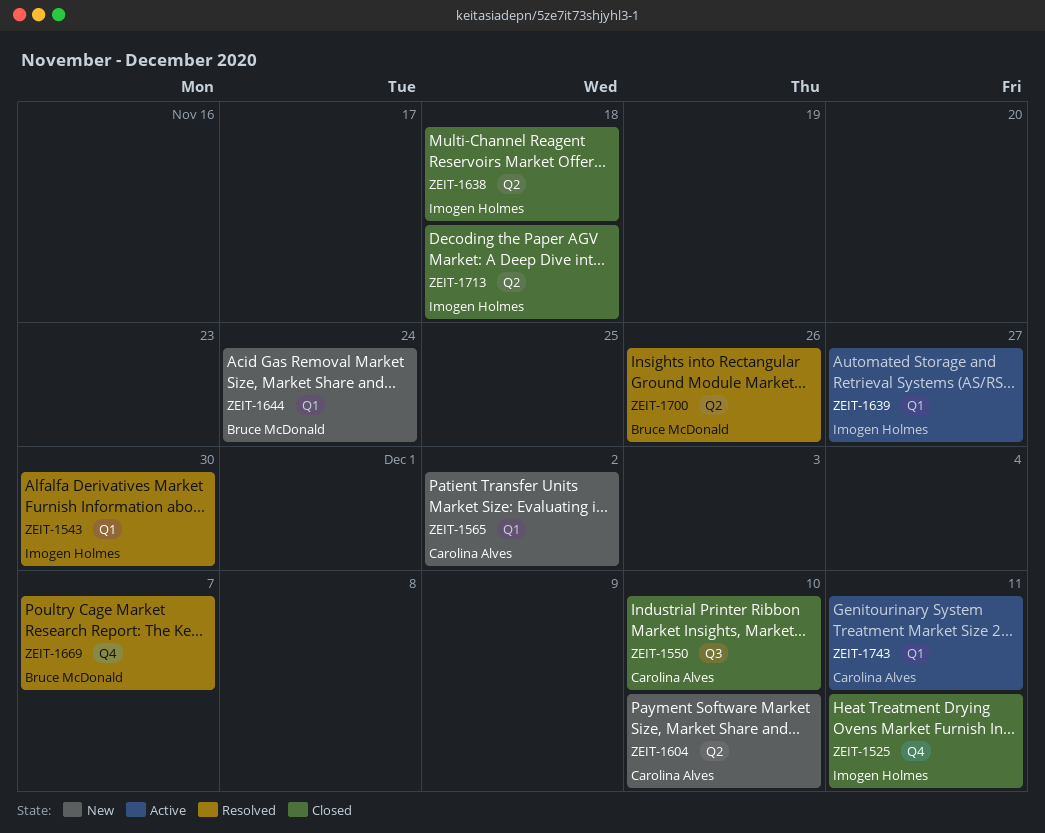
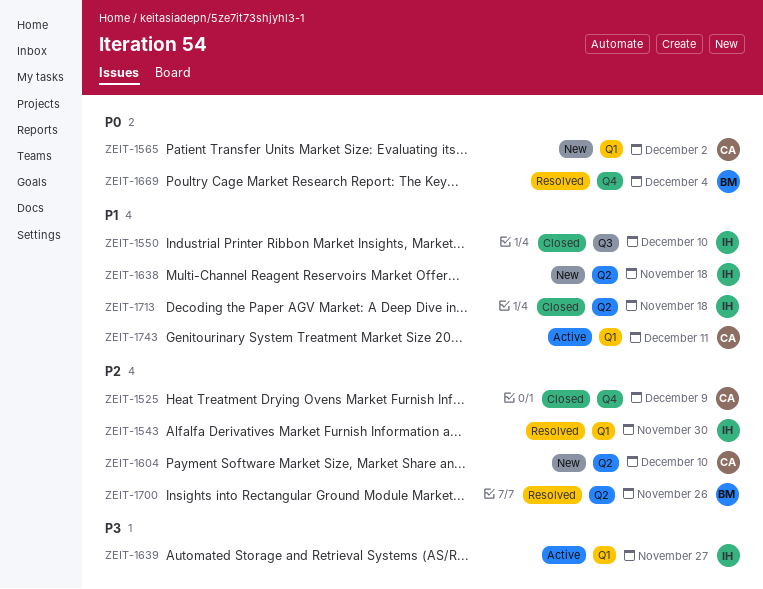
ZEIT-1525, owner: Imogen Holmes -> Carolina Alves
ZEIT-1525, due: Dec 11 -> Dec 9
ZEIT-1550, owner: Carolina Alves -> Imogen Holmes
ZEIT-1638, status: Closed -> New
ZEIT-1644: present -> none
ZEIT-1669, due: Dec 7 -> Dec 4

